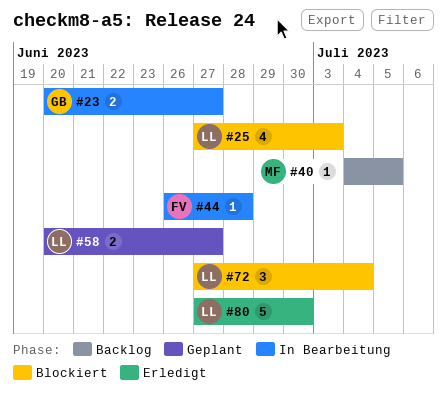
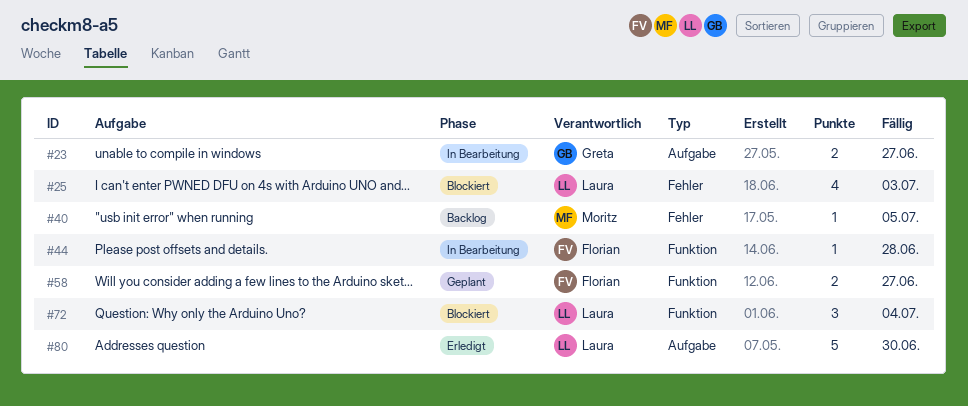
#58, owner: Laura -> Florian

